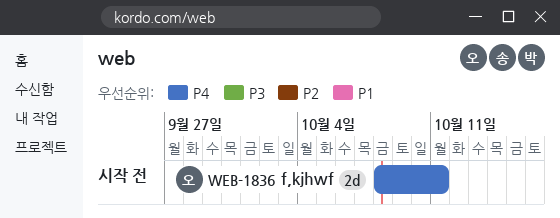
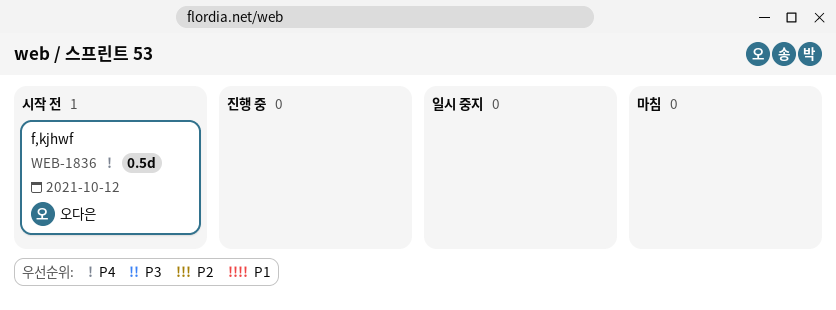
WEB-1836, estimate: 2d -> 0.5d
WEB-1836, due: Oct 11 -> Oct 12

